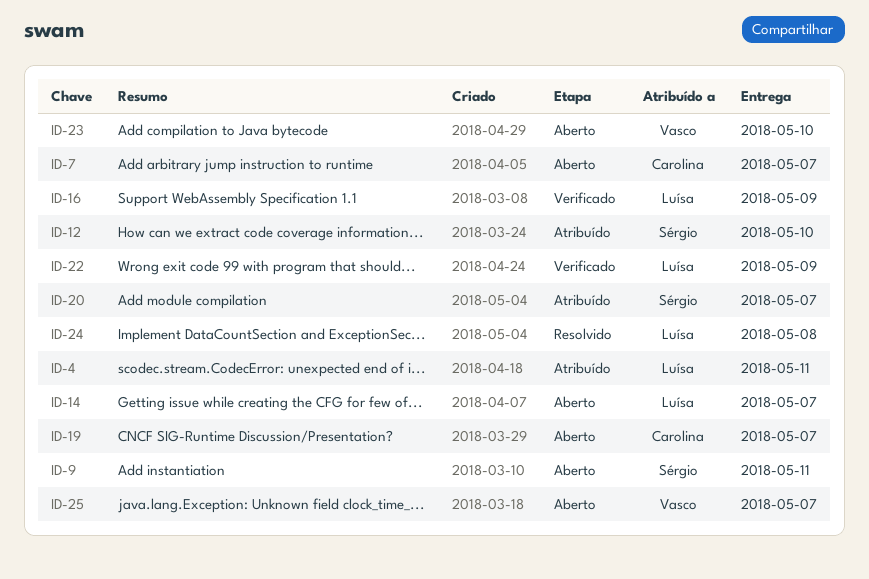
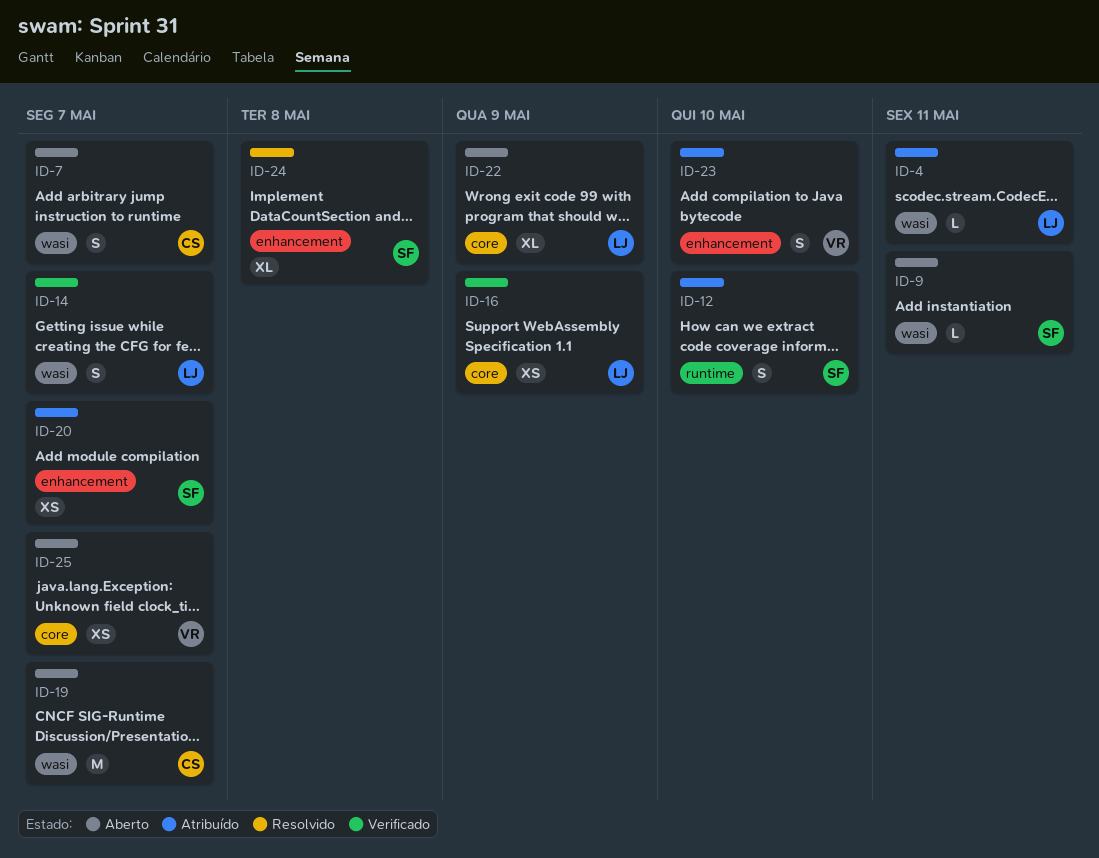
ID-14, status: Aberto -> Verificado
ID-22, status: Verificado -> Aberto
ID-23, status: Aberto -> Atribuído
ID-24, owner: Luísa -> Sérgio

